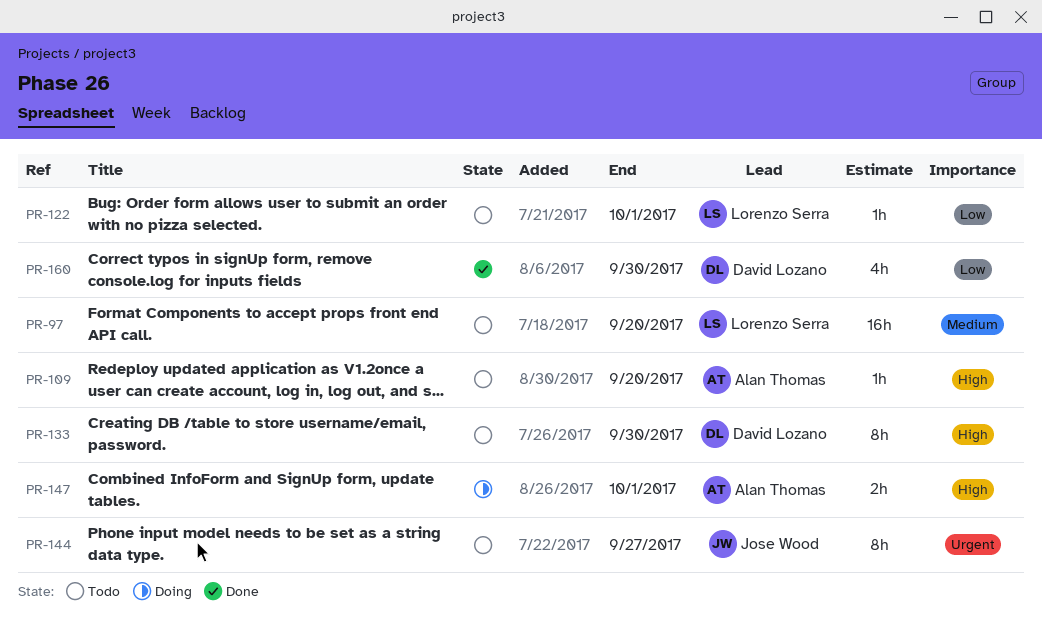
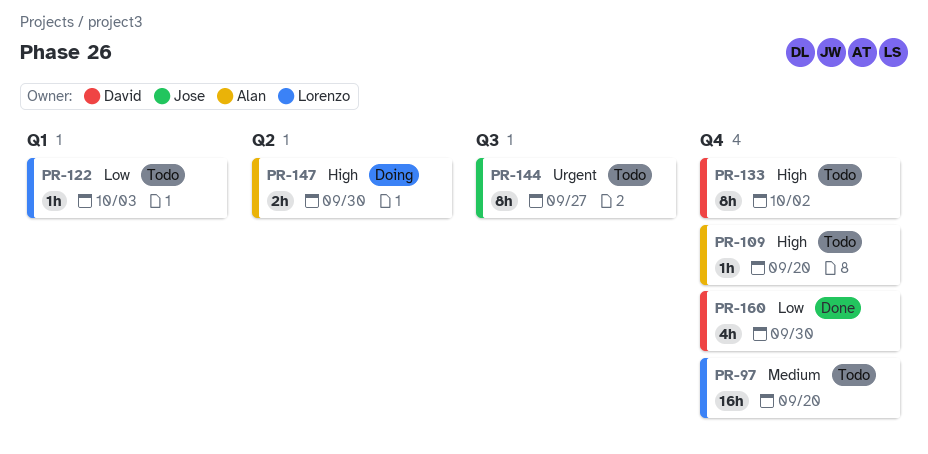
PR-122, due: Oct 1 -> Oct 3
PR-133, due: Sep 30 -> Oct 2
PR-147, due: Oct 1 -> Sep 30

